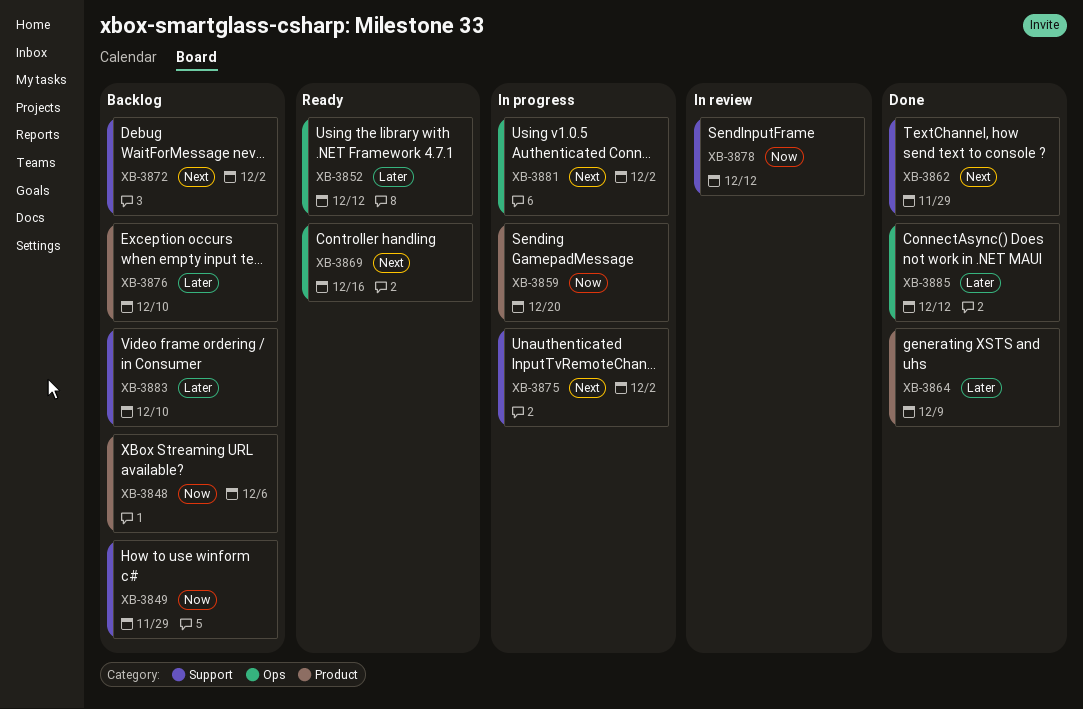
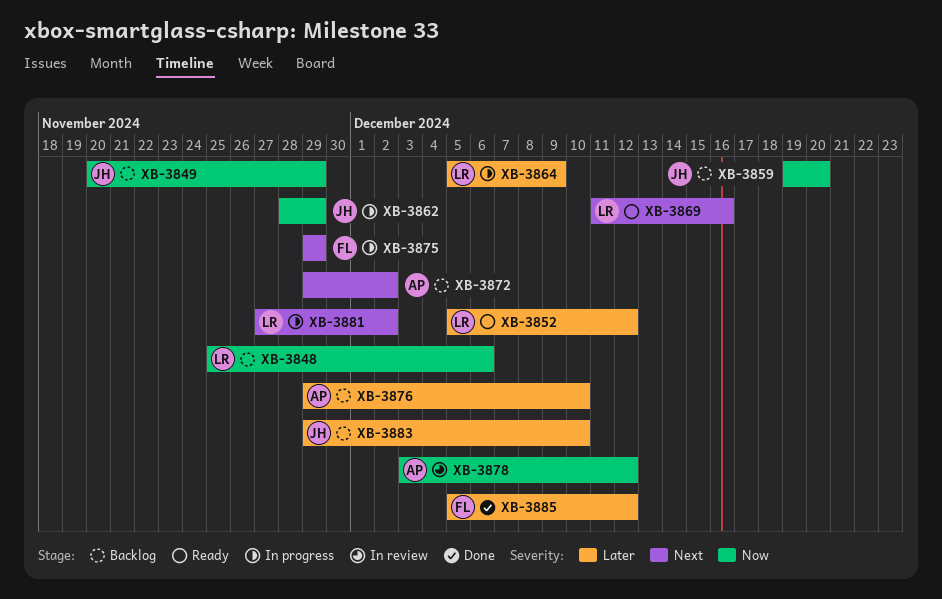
XB-3859, status: In progress -> Backlog
XB-3862, status: Done -> In progress
XB-3862, priority: Next -> Now
XB-3864, status: Done -> In progress
XB-3875, due: Dec 2 -> Nov 29

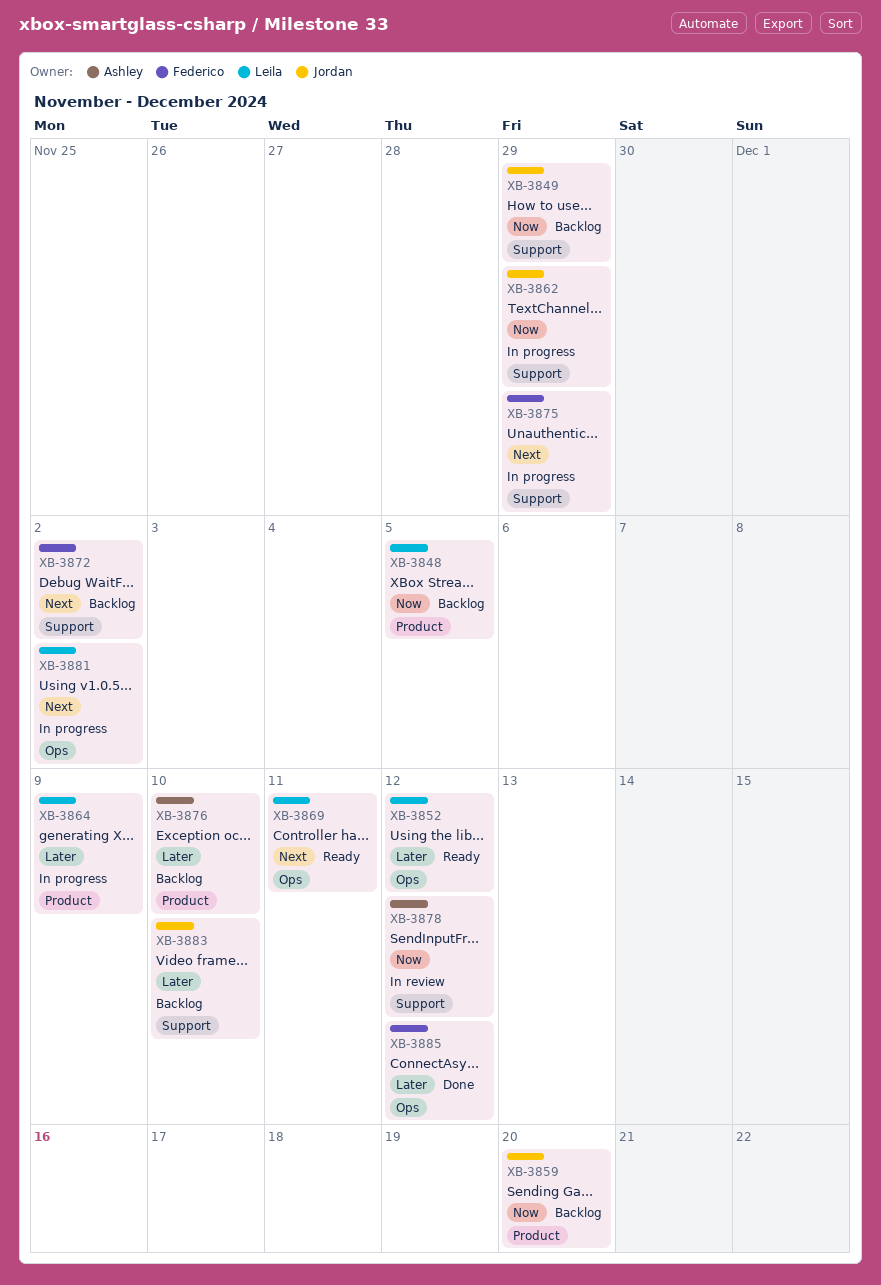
XB-3848, due: Dec 6 -> Dec 5
XB-3869, due: Dec 16 -> Dec 11
XB-3872, owner: Ashley -> Federico

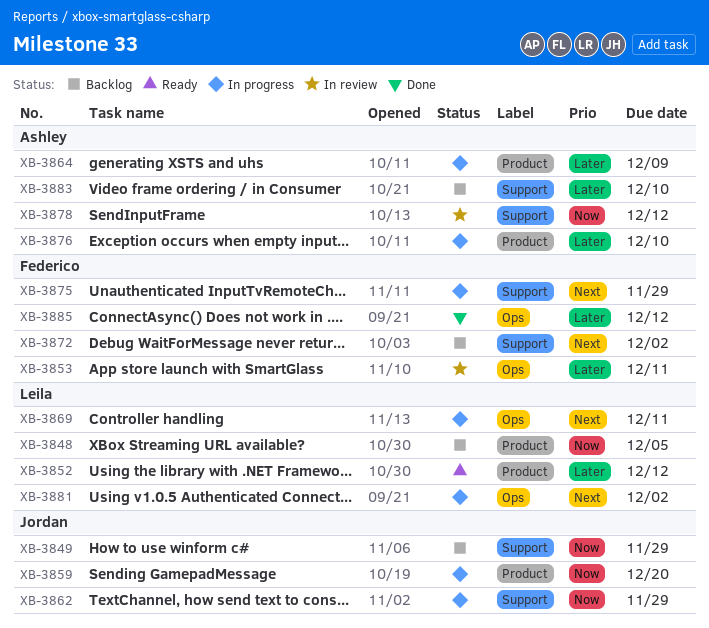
XB-3852, label: Ops -> Product
XB-3853: none -> present
XB-3859, status: Backlog -> In progress
XB-3864, owner: Leila -> Ashley
XB-3869, status: Ready -> In progress
XB-3876, status: Backlog -> In progress
XB-3883, owner: Jordan -> Ashley

